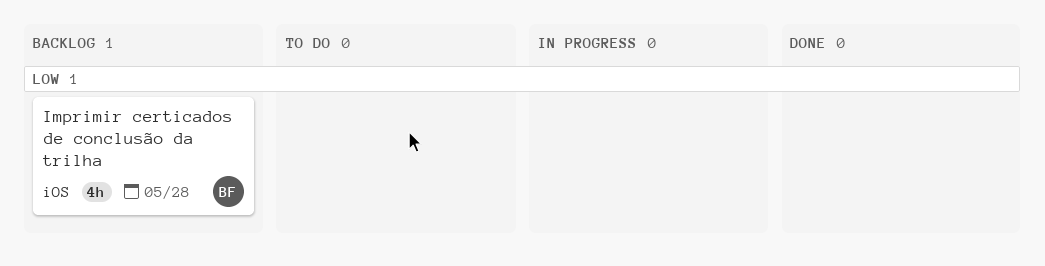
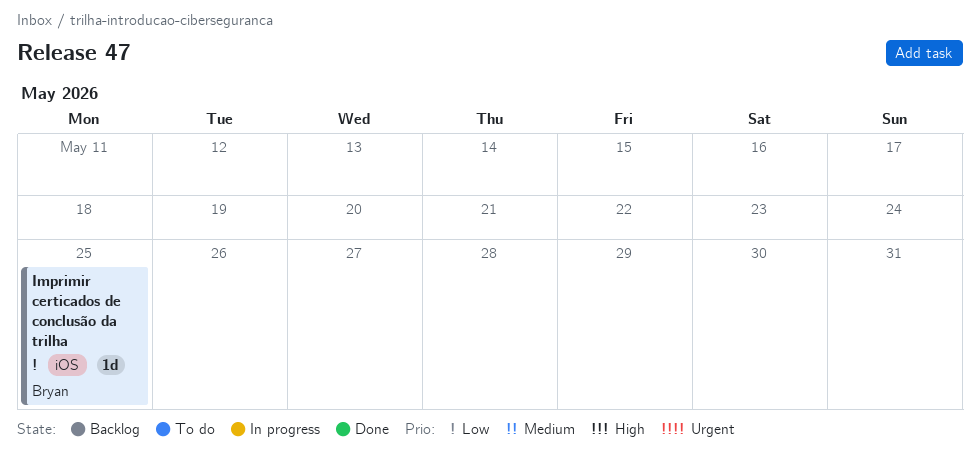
Imprimir certicados de conclusão da trilha, estimate: 4h -> 1d
Imprimir certicados de conclusão da trilha, due: May 28 -> May 25

